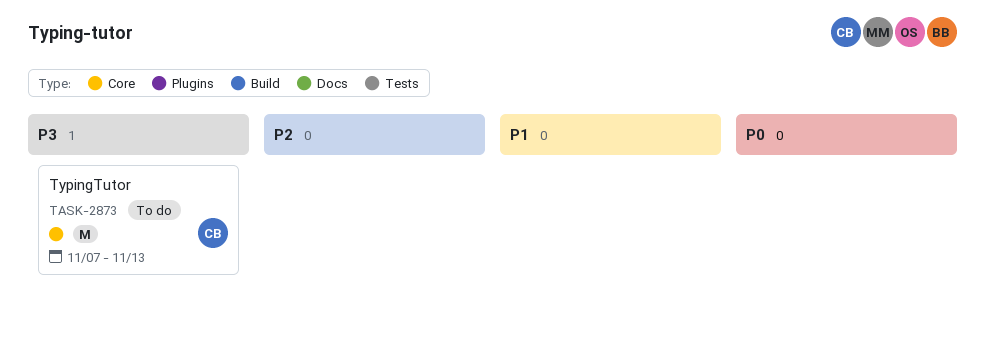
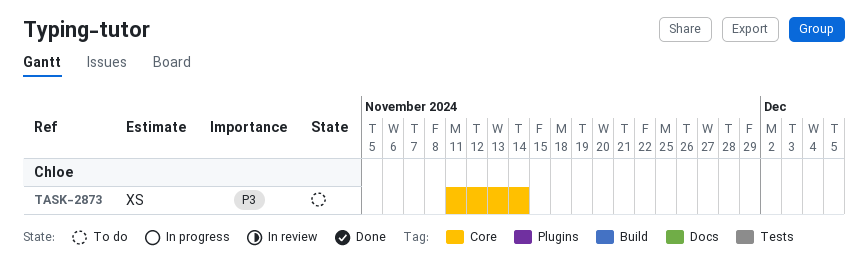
TASK-2873, estimate: M -> XS
TASK-2873, start: Nov 7 -> Nov 11
TASK-2873, due: Nov 13 -> Nov 14

